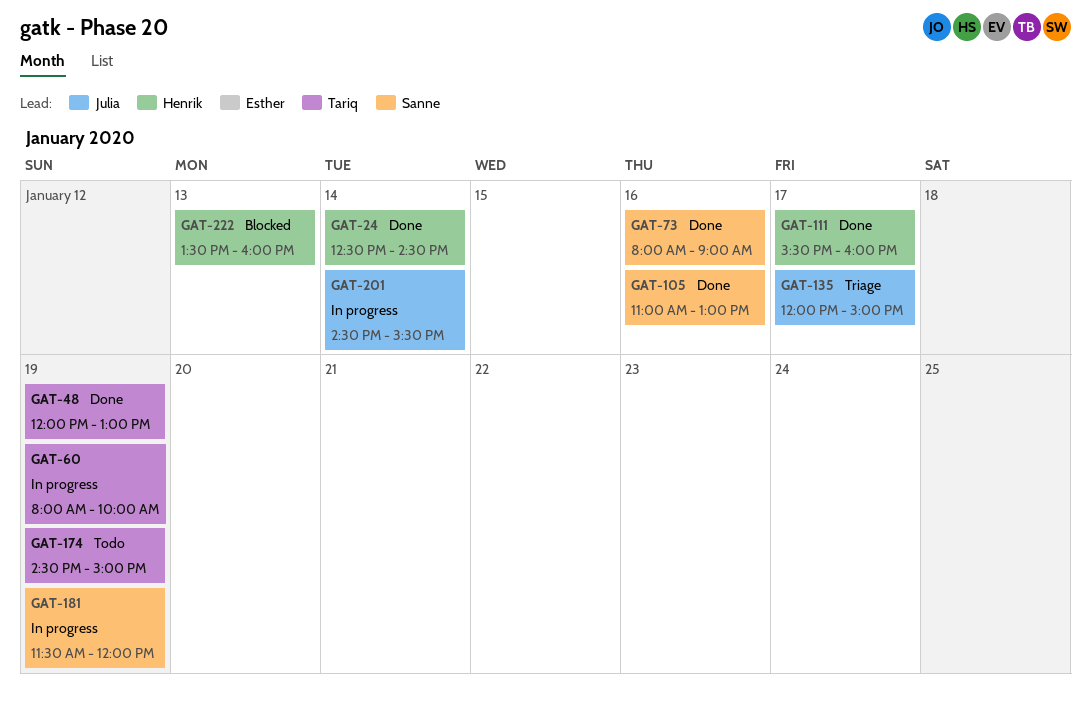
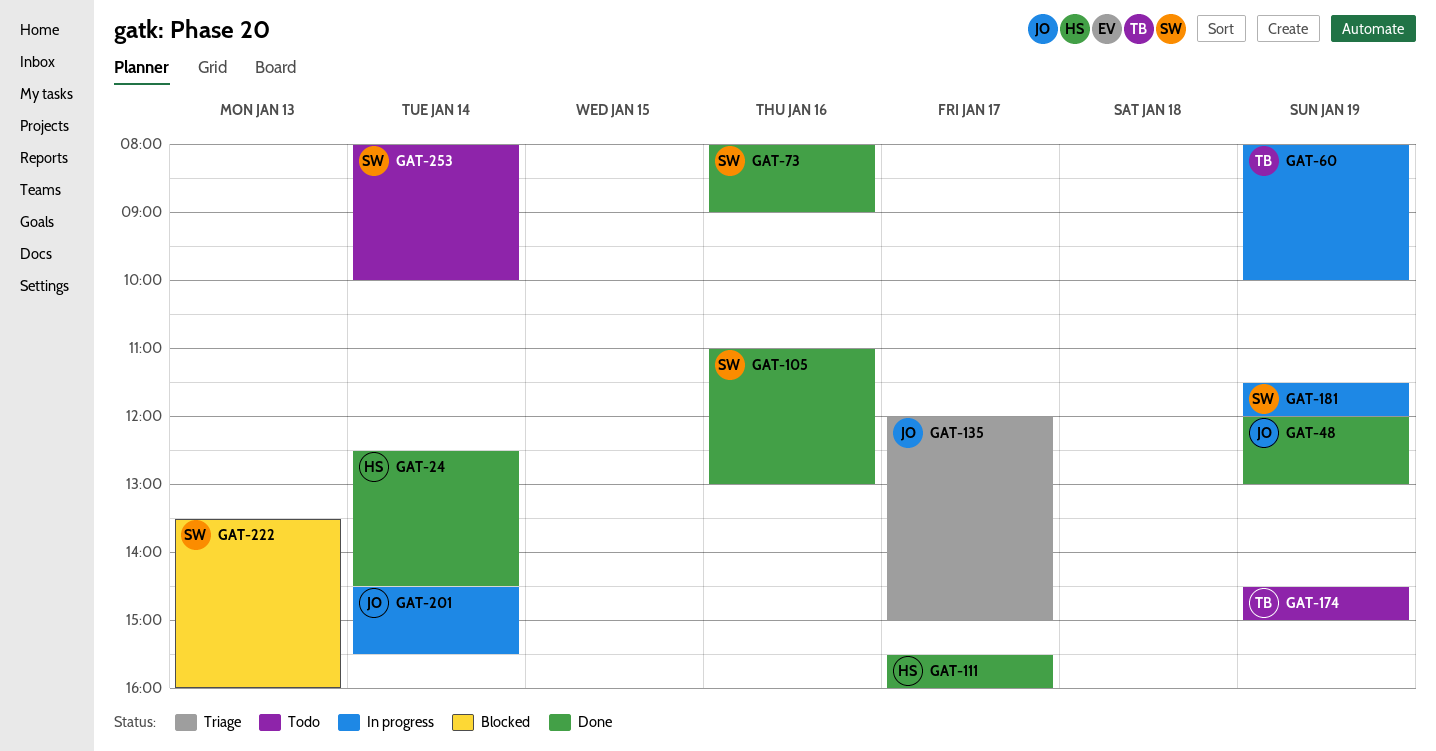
GAT-48, owner: Tariq -> Julia
GAT-222, owner: Henrik -> Sanne
GAT-253: none -> present

